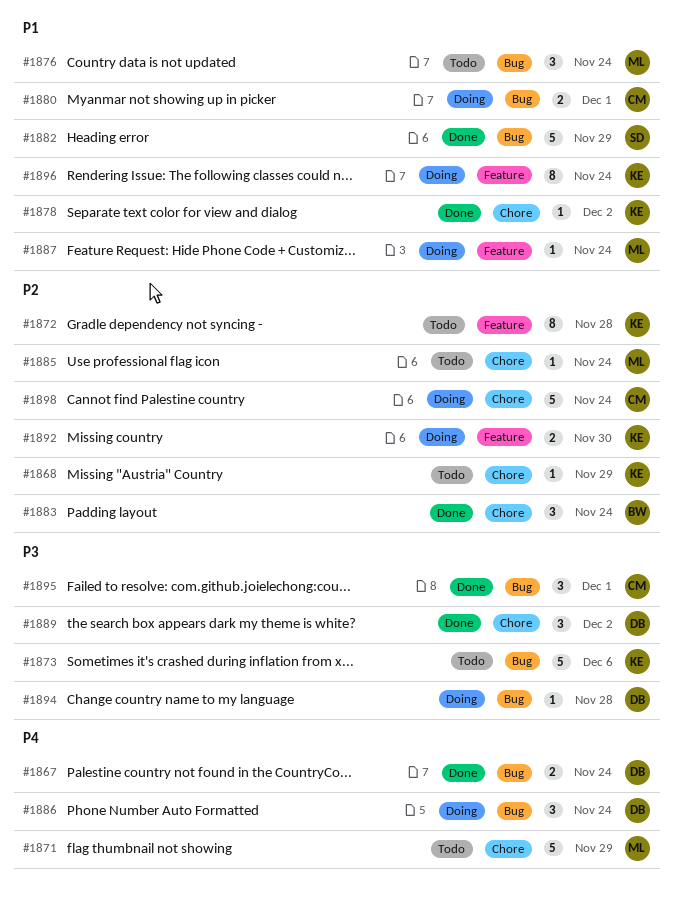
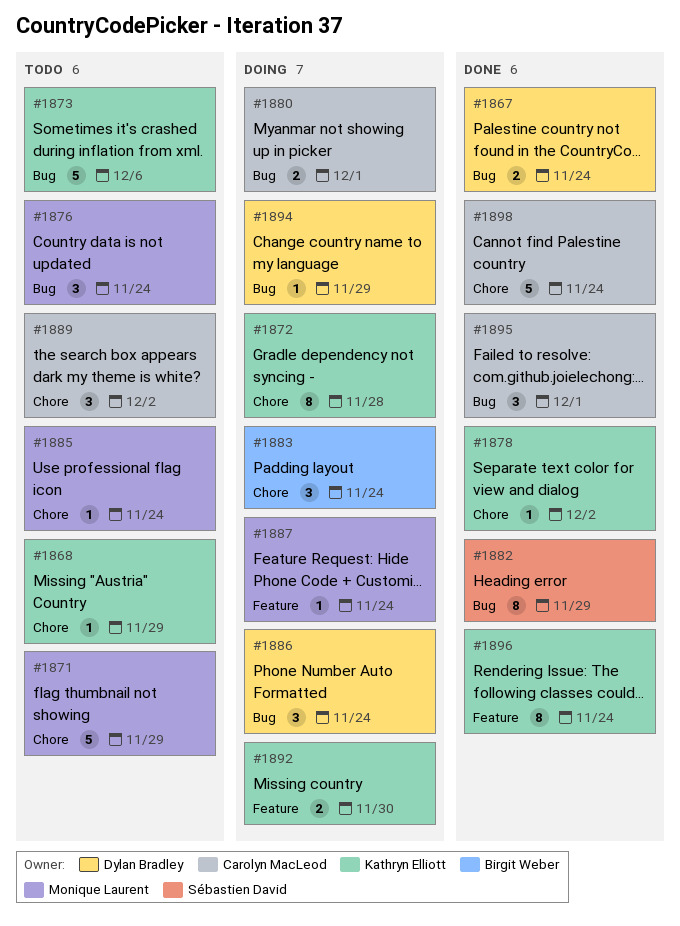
#1872, status: Todo -> Doing
#1872, label: Feature -> Chore
#1882, estimate: 5 -> 8
#1883, status: Done -> Doing
#1889, status: Done -> Todo
#1889, owner: Dylan Bradley -> Carolyn MacLeod
#1894, due: Nov 28 -> Nov 29
#1896, status: Doing -> Done
#1898, status: Doing -> Done

